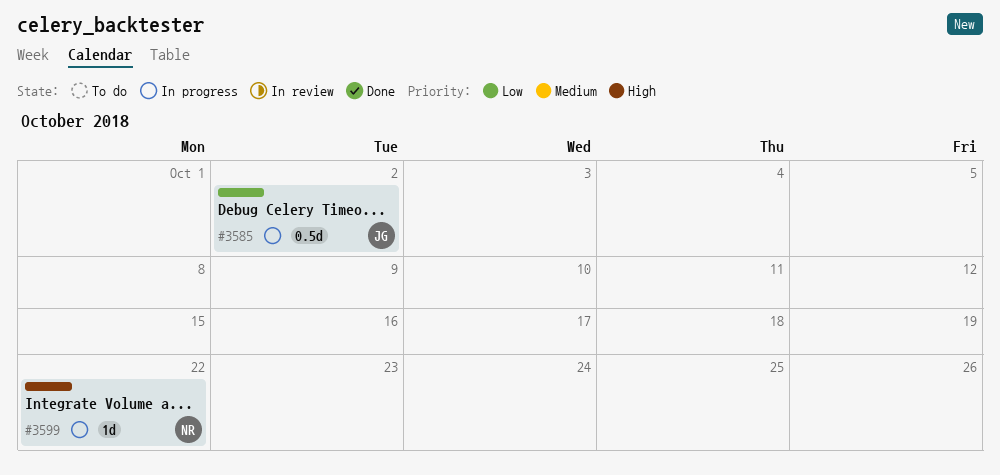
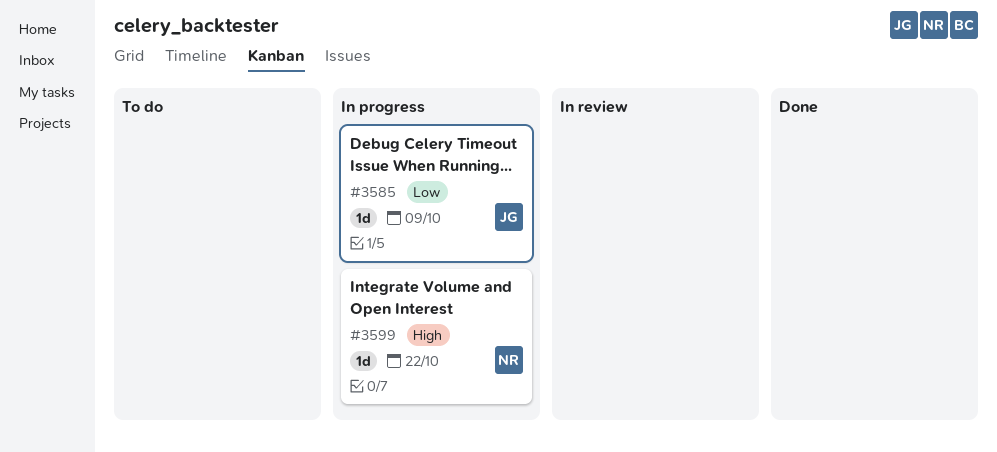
#3585, estimate: 0.5d -> 1d
#3585, due: Oct 2 -> Oct 9

